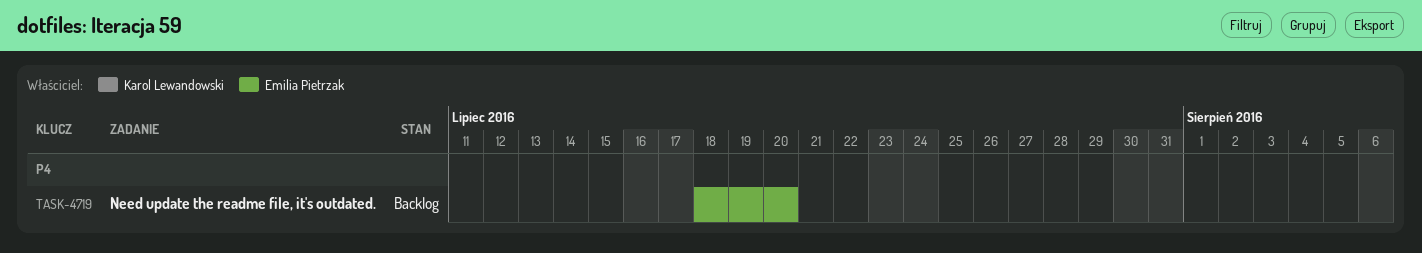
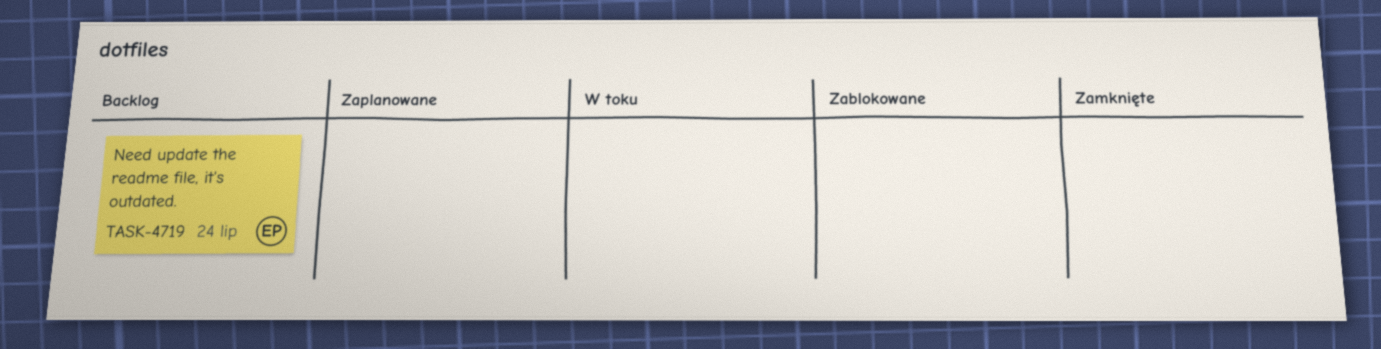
TASK-4719, due: Jul 20 -> Jul 24

